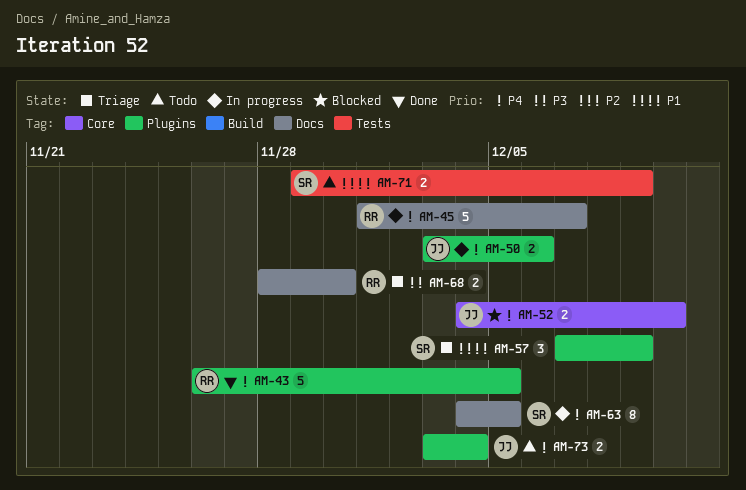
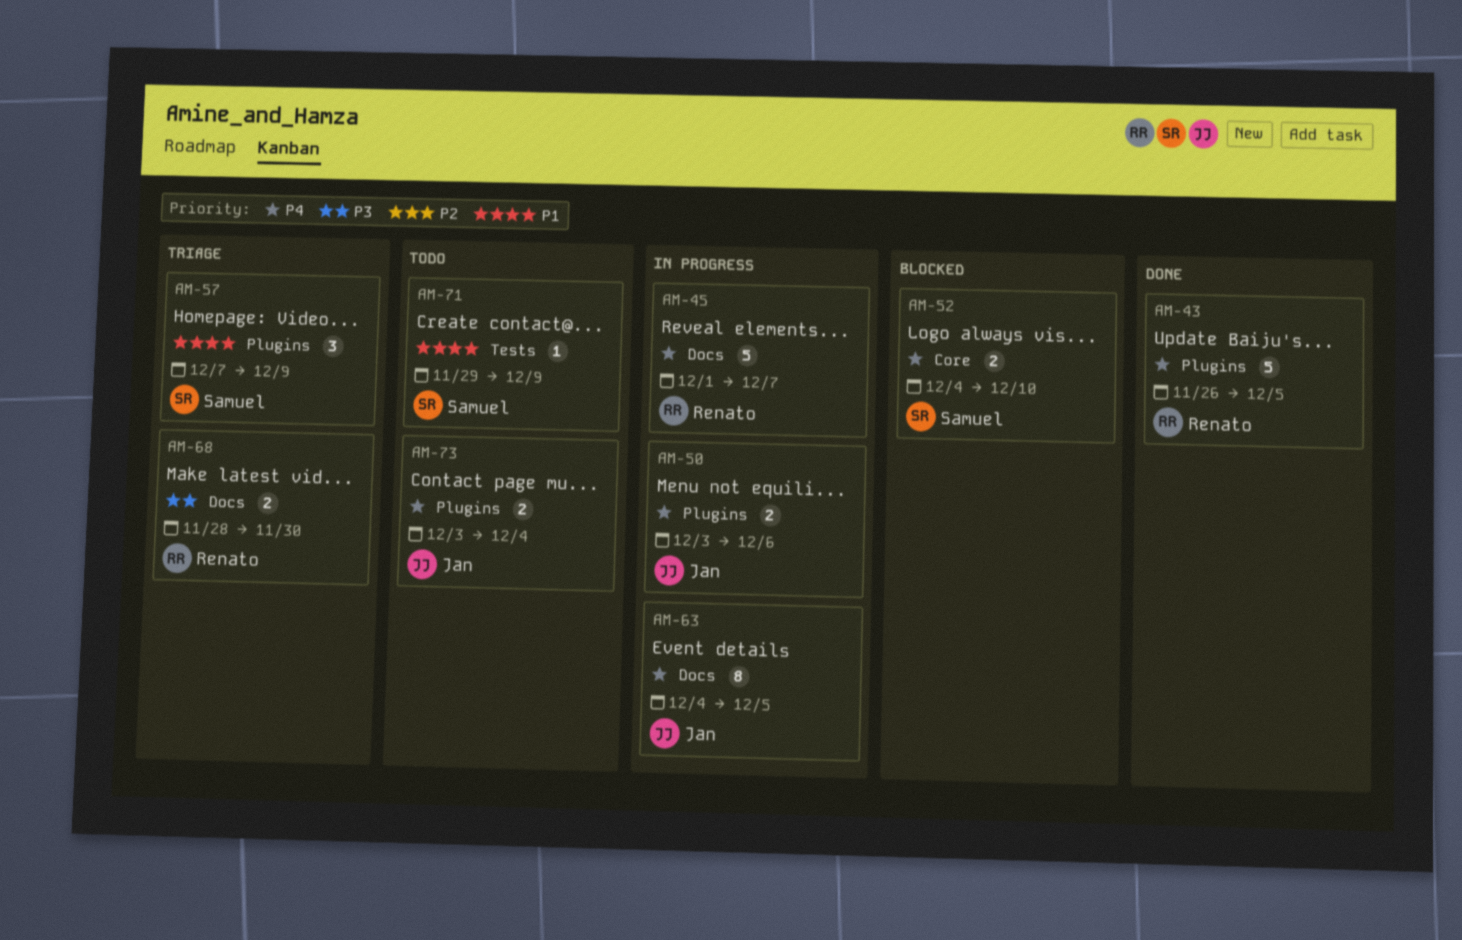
AM-52, owner: Jan -> Samuel
AM-63, owner: Samuel -> Jan
AM-71, estimate: 2 -> 1

